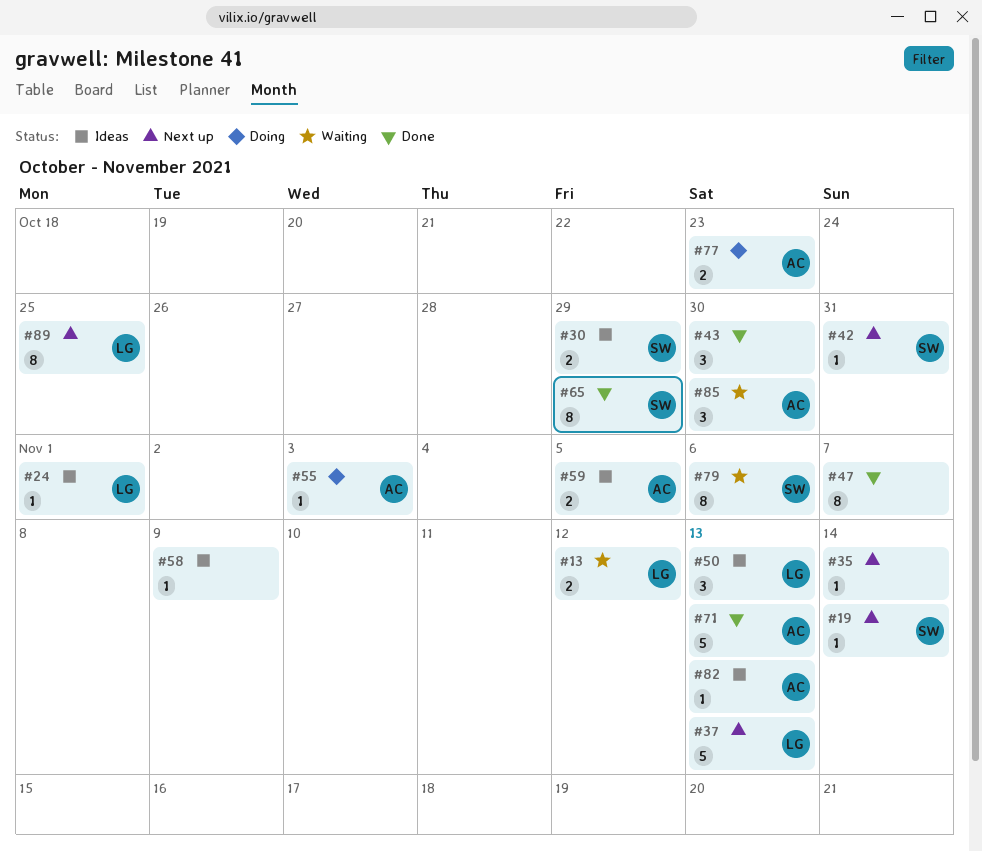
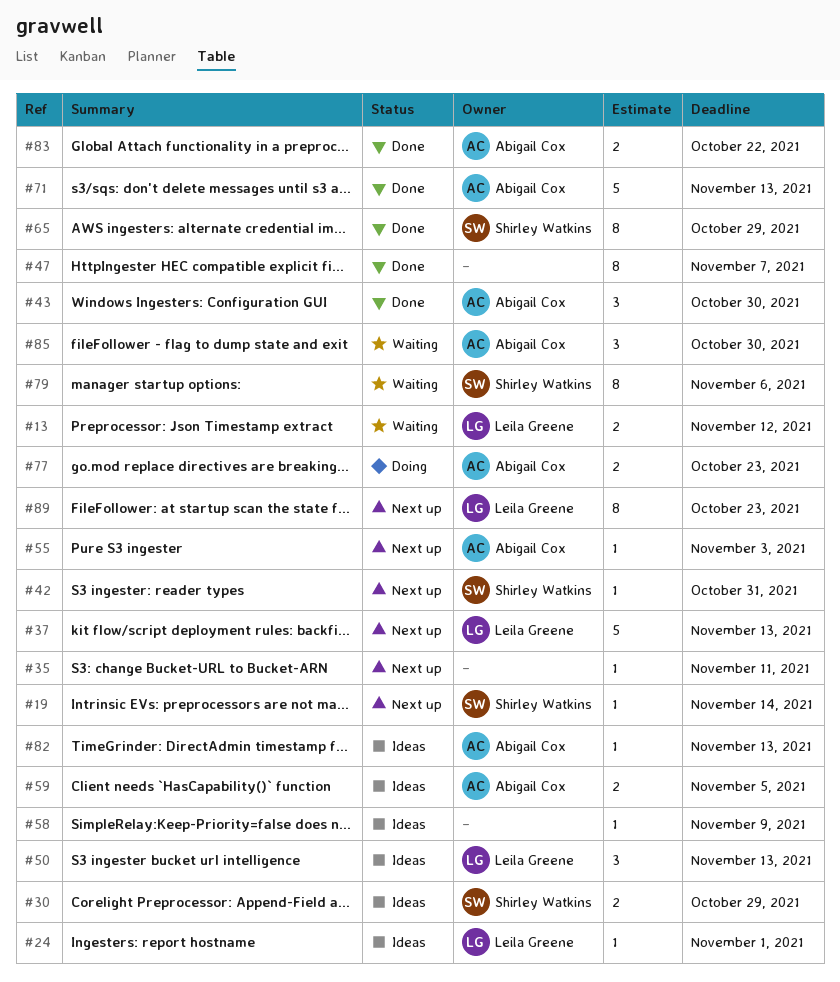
#35, due: Nov 14 -> Nov 11
#43, owner: none -> Abigail Cox
#55, status: Doing -> Next up
#83: none -> present
#89, due: Oct 25 -> Oct 23

